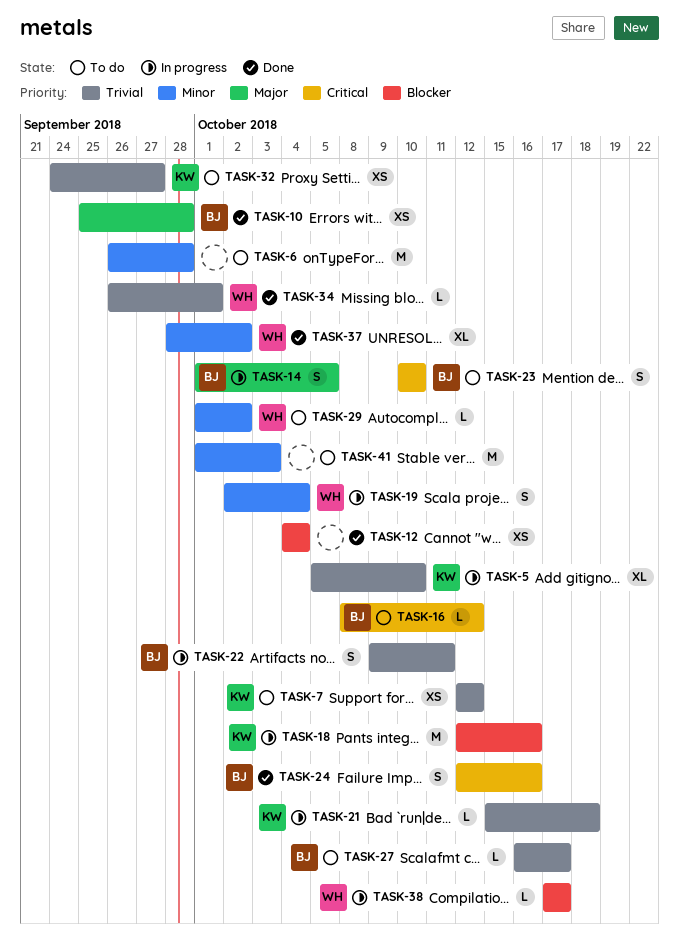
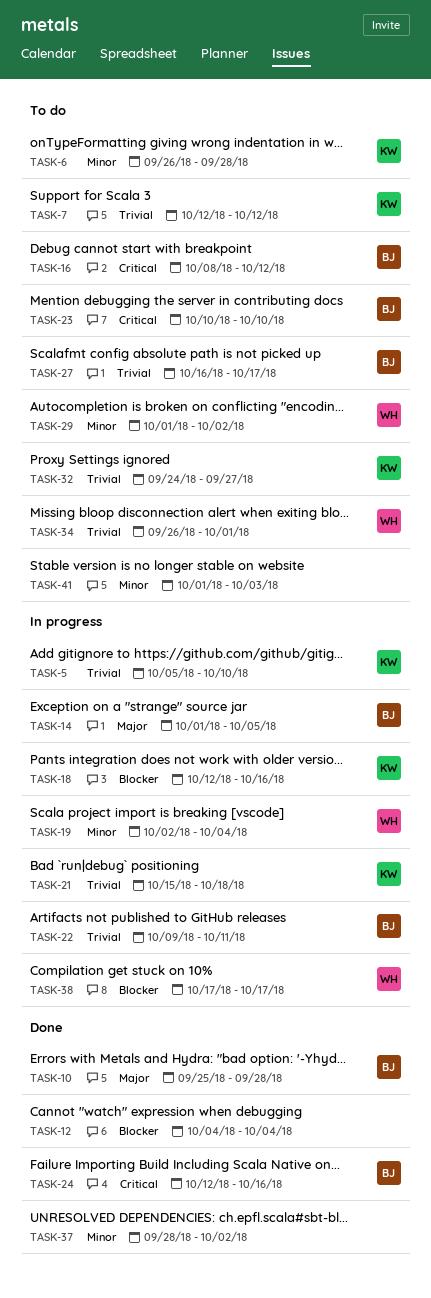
TASK-6, owner: none -> KW
TASK-34, status: Done -> To do
TASK-37, owner: WH -> none

